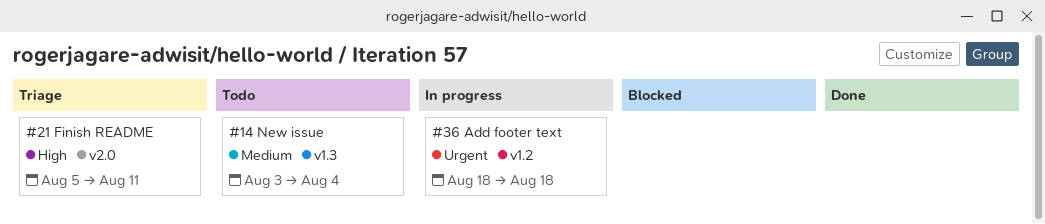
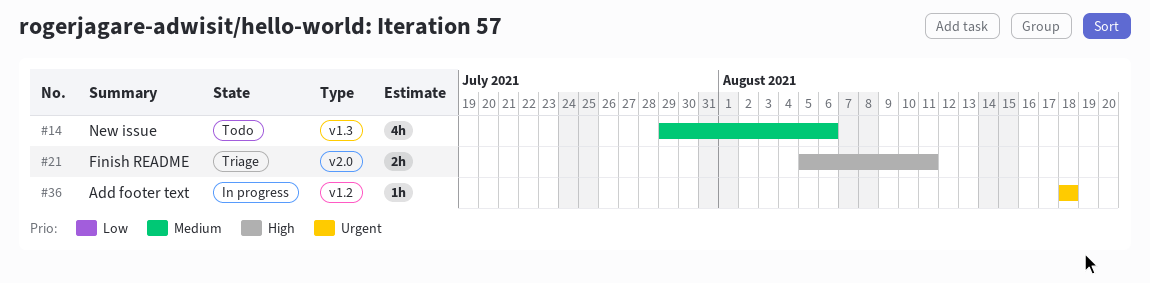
#14, start: Aug 3 -> Jul 29
#14, due: Aug 4 -> Aug 6

